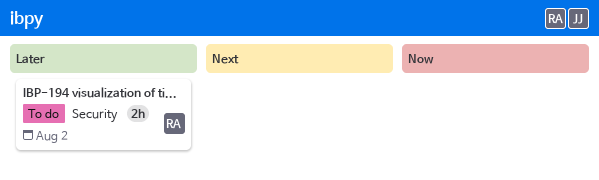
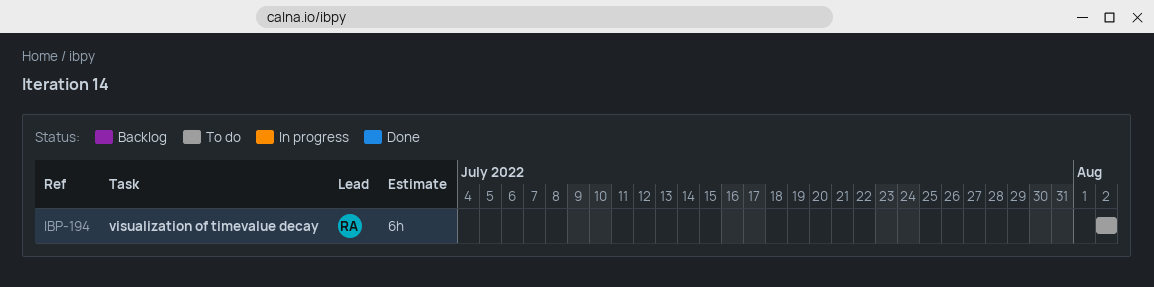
IBP-194, estimate: 2h -> 6h

